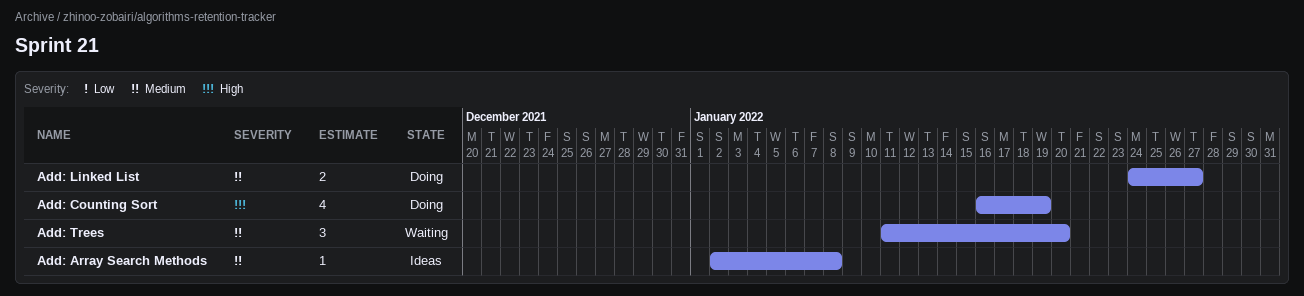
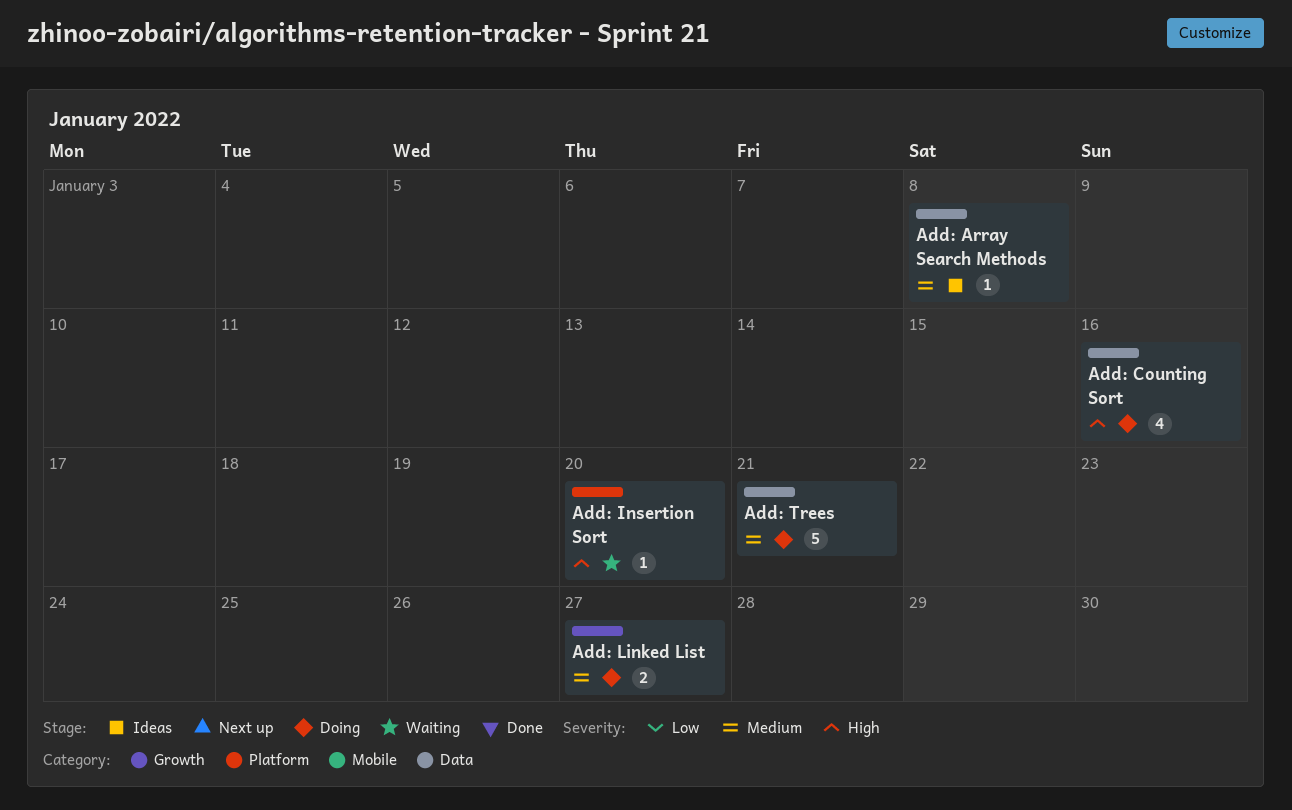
Add: Counting Sort, due: Jan 19 -> Jan 16
Add: Insertion Sort: none -> present
Add: Trees, status: Waiting -> Doing
Add: Trees, estimate: 3 -> 5
Add: Trees, due: Jan 20 -> Jan 21

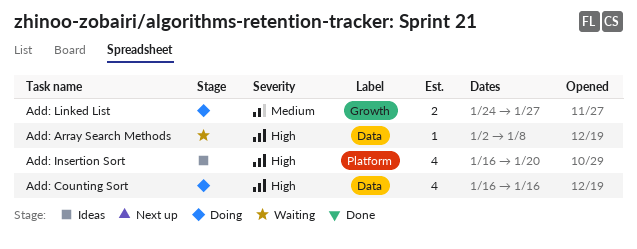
Add: Array Search Methods, status: Ideas -> Waiting
Add: Array Search Methods, priority: Medium -> High
Add: Insertion Sort, status: Waiting -> Ideas
Add: Insertion Sort, estimate: 1 -> 4
Add: Trees: present -> none

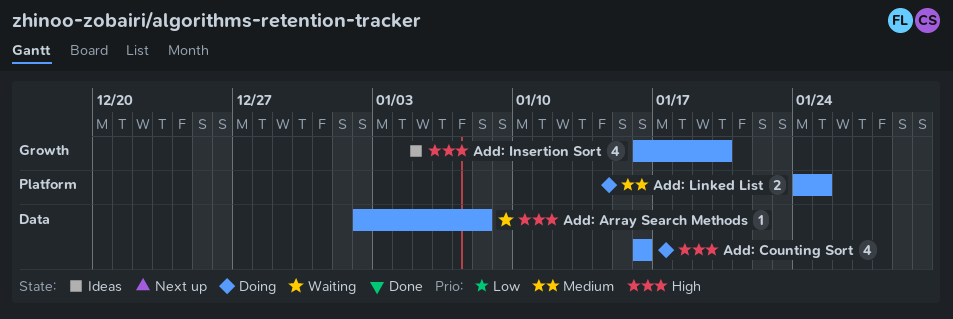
Add: Insertion Sort, label: Platform -> Growth
Add: Linked List, label: Growth -> Platform
Add: Linked List, due: Jan 27 -> Jan 25

